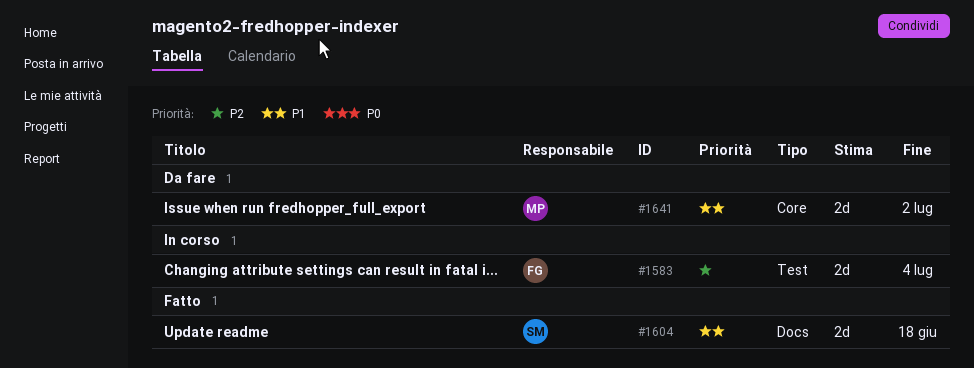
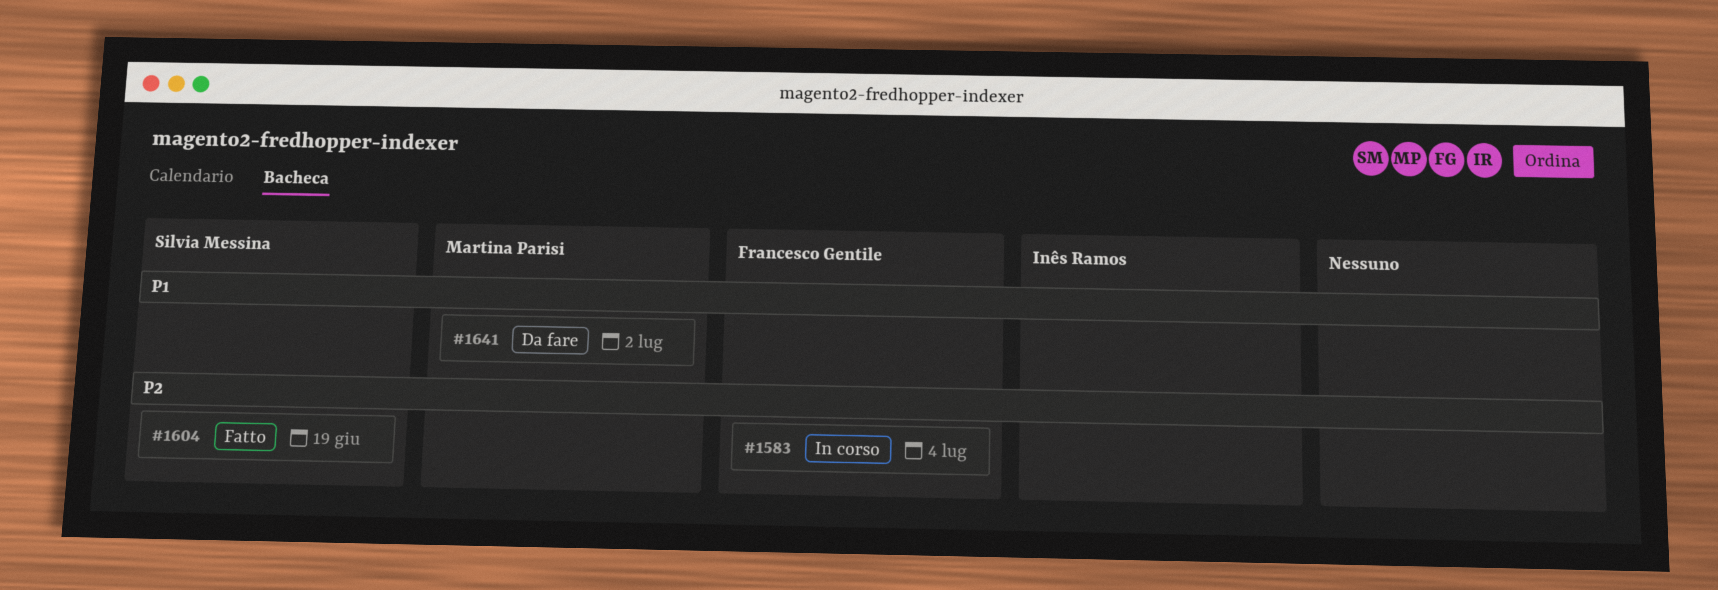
#1604, priority: P1 -> P2
#1604, due: Jun 18 -> Jun 19

